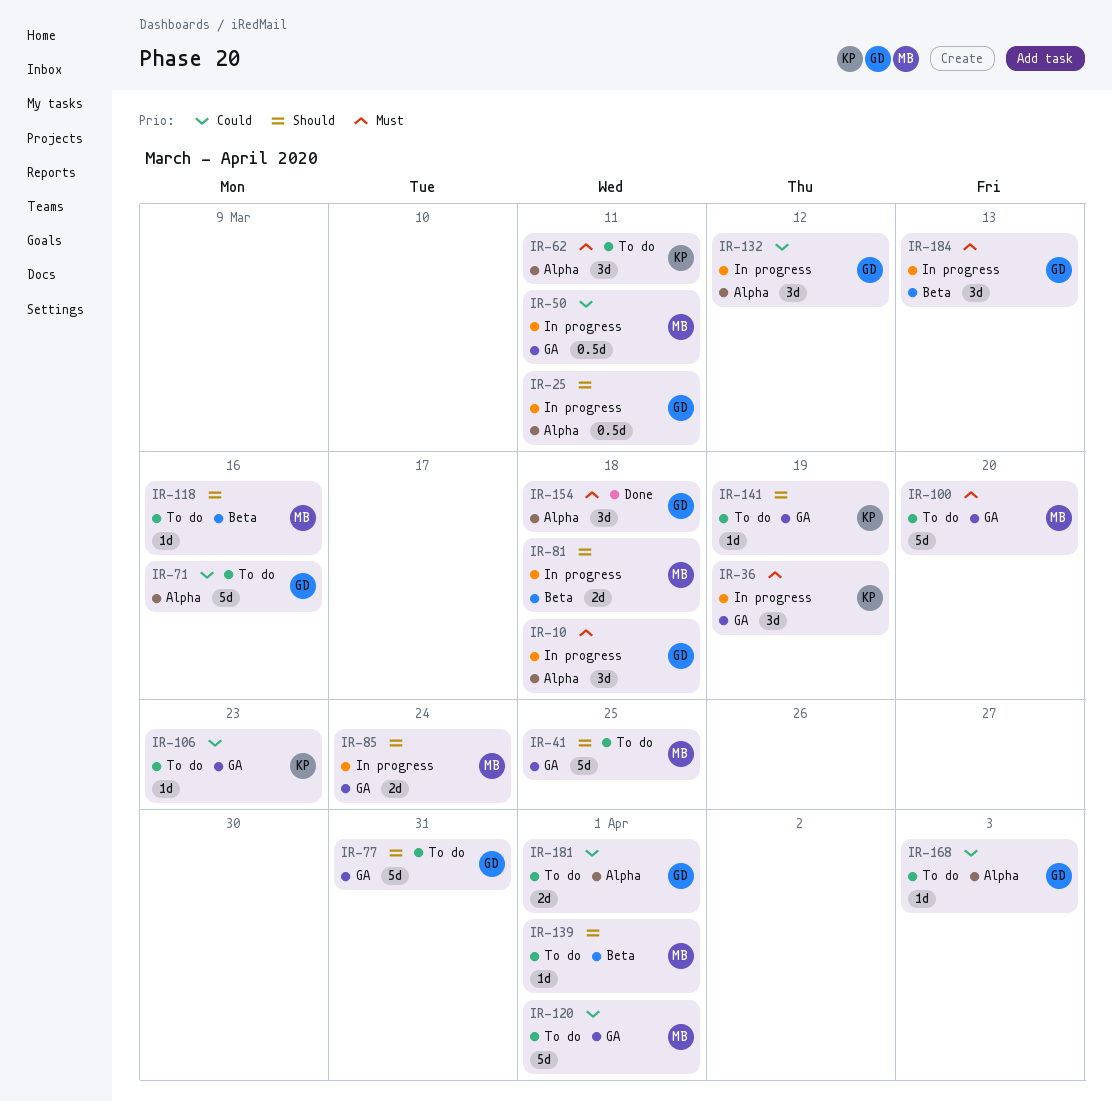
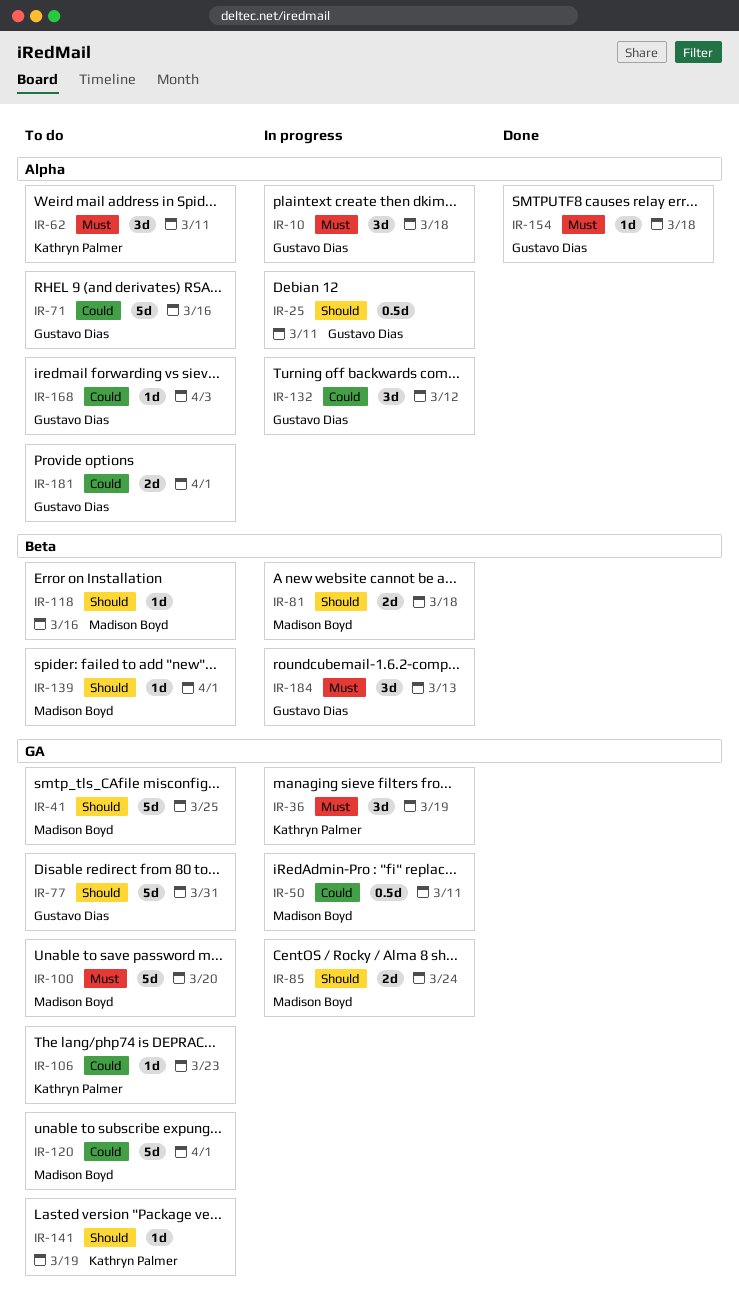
IR-154, estimate: 3d -> 1d

